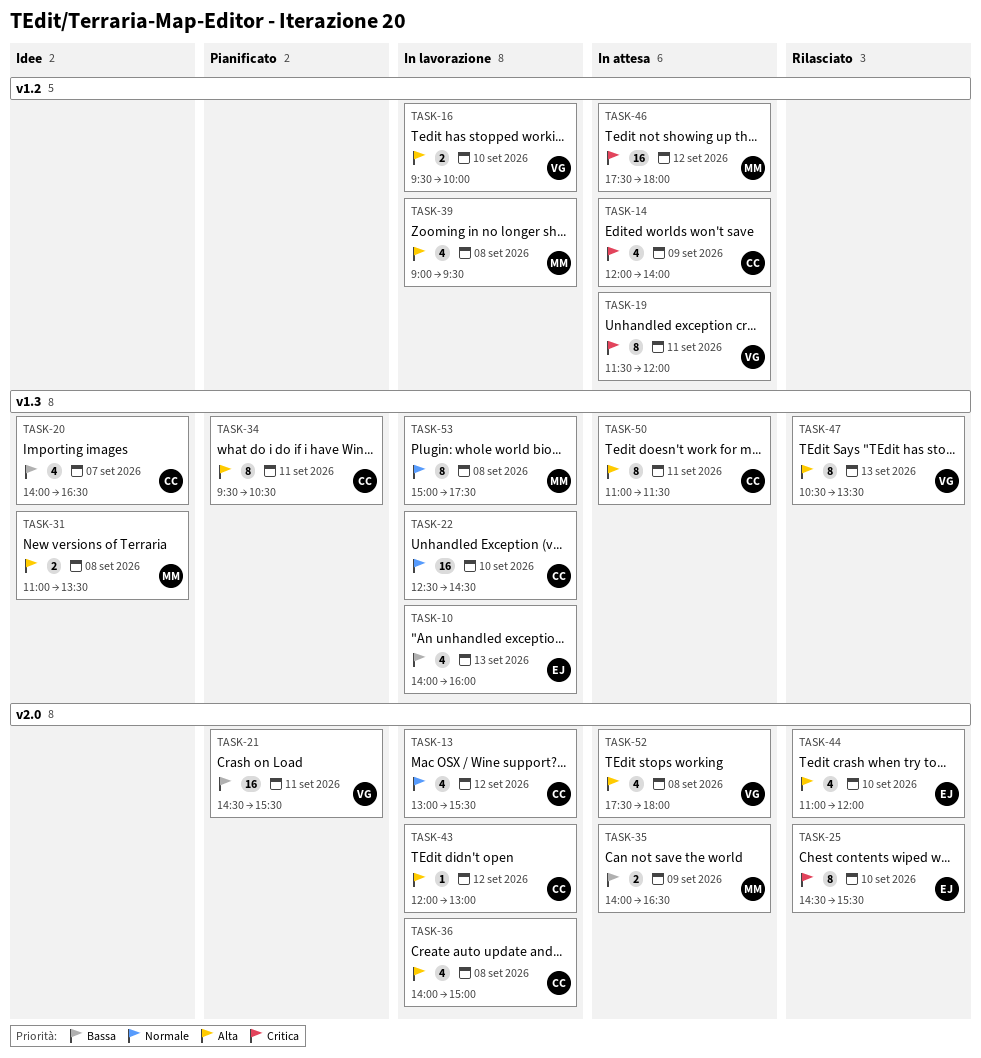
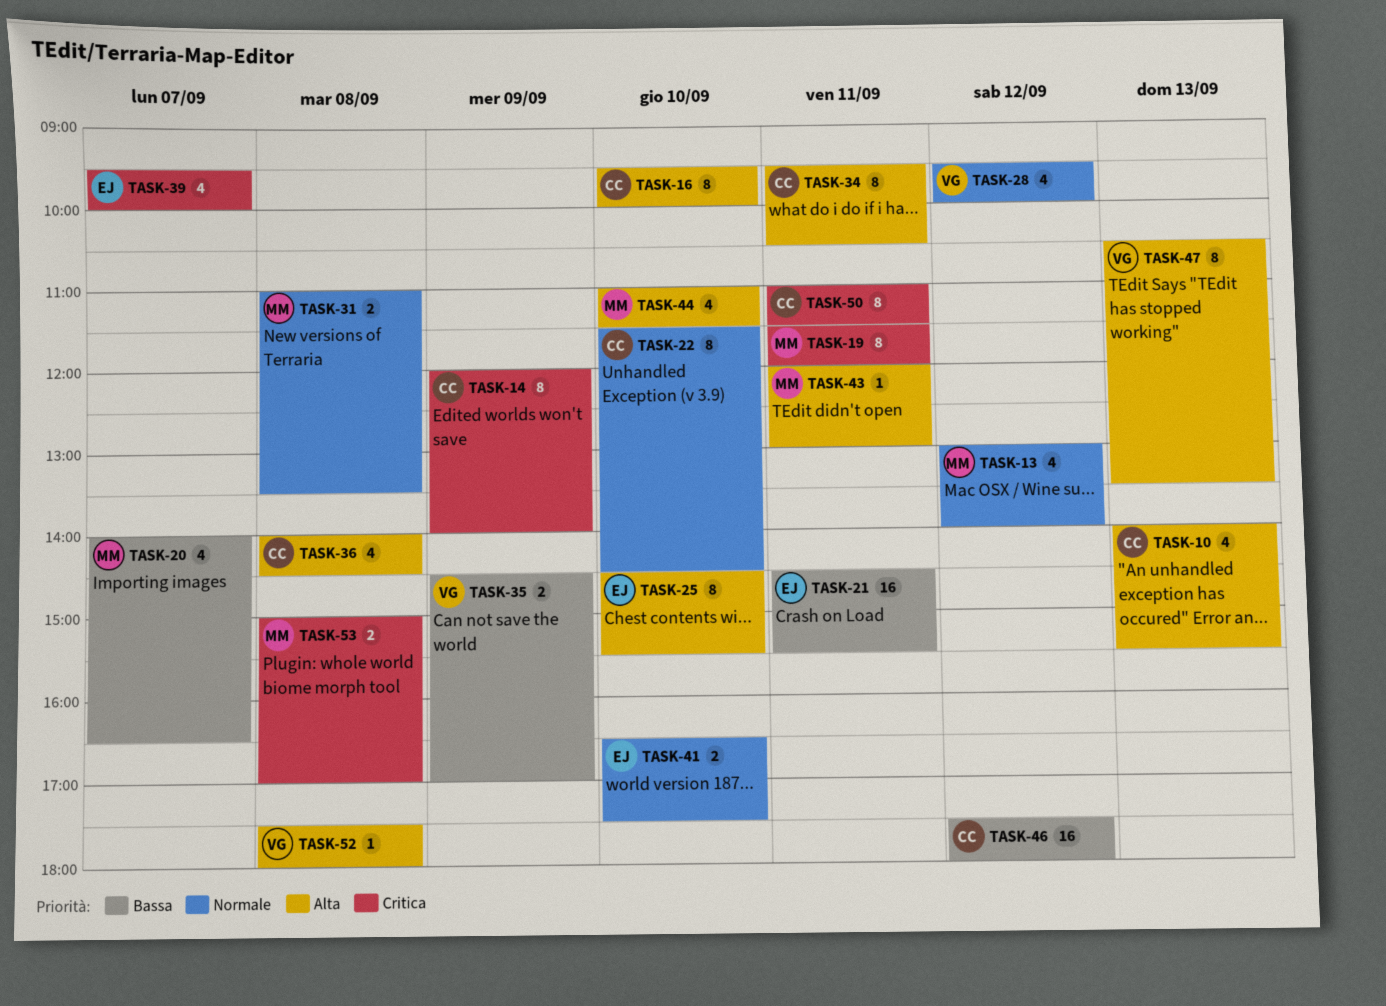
TASK-10, owner: EJ -> CC
TASK-10, priority: Bassa -> Alta
TASK-10, ends: 16:00 -> 15:30
TASK-13, owner: CC -> MM
TASK-13, ends: 15:30 -> 14:00
TASK-14, estimate: 4 -> 8
TASK-16, owner: VG -> CC
TASK-16, estimate: 2 -> 8
TASK-19, owner: VG -> MM
TASK-20, owner: CC -> MM
TASK-21, owner: VG -> EJ
TASK-22, estimate: 16 -> 8
TASK-22, begins: 12:30 -> 11:30
TASK-25, priority: Critica -> Alta
TASK-28: none -> present
TASK-31, priority: Alta -> Normale
TASK-35, owner: MM -> VG
TASK-35, begins: 14:00 -> 14:30
TASK-35, ends: 16:30 -> 17:00
TASK-36, ends: 15:00 -> 14:30
TASK-39, owner: MM -> EJ
TASK-39, priority: Alta -> Critica
TASK-39, day: Sep 8 -> Sep 7
TASK-39, begins: 09:00 -> 09:30
TASK-39, ends: 09:30 -> 10:00
TASK-41: none -> present
TASK-43, owner: CC -> MM
TASK-43, day: Sep 12 -> Sep 11
TASK-44, owner: EJ -> MM
TASK-44, ends: 12:00 -> 11:30
TASK-46, owner: MM -> CC
TASK-46, priority: Critica -> Bassa
TASK-50, priority: Alta -> Critica
TASK-52, estimate: 4 -> 1
TASK-53, priority: Normale -> Critica
TASK-53, estimate: 8 -> 2
TASK-53, ends: 17:30 -> 17:00

